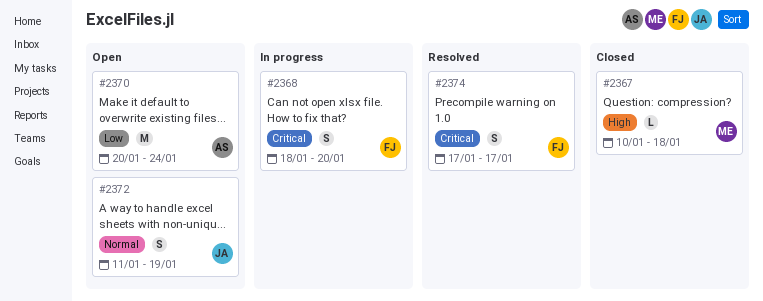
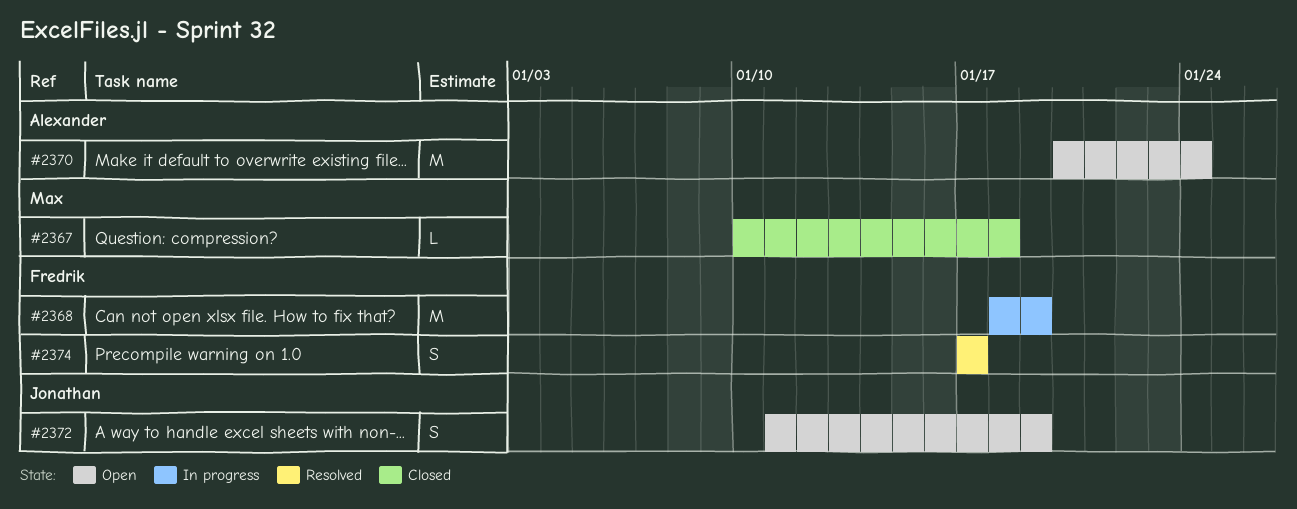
#2368, estimate: S -> M
#2368, due: Jan 20 -> Jan 19

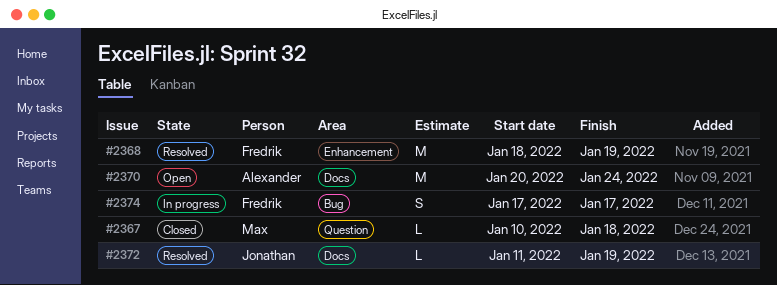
#2368, status: In progress -> Resolved
#2372, status: Open -> Resolved
#2372, estimate: S -> L
#2374, status: Resolved -> In progress

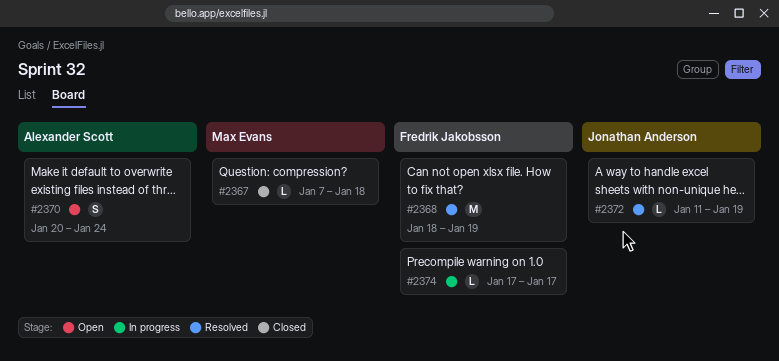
#2367, start: Jan 10 -> Jan 7
#2370, estimate: M -> S
#2374, estimate: S -> L

